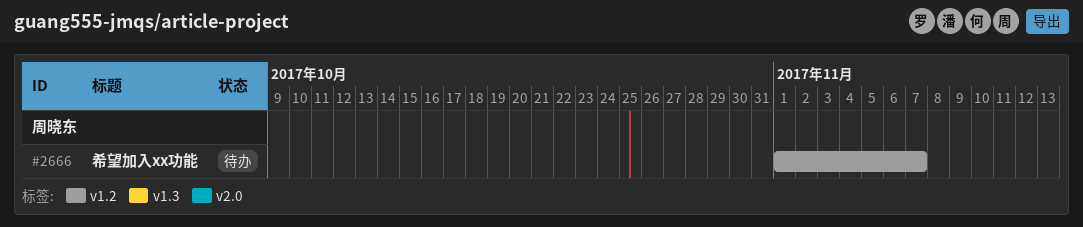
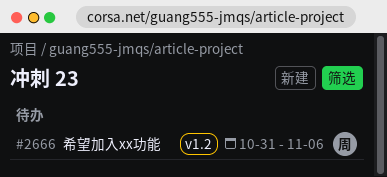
#2666, start: Nov 1 -> Oct 31
#2666, due: Nov 7 -> Nov 6

